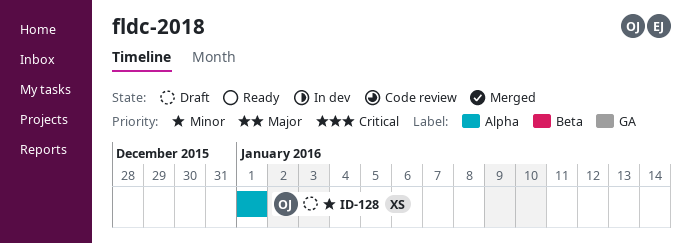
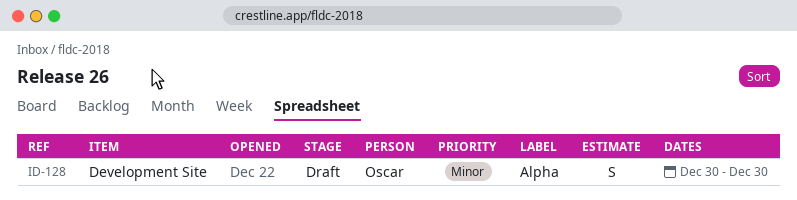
ID-128, estimate: XS -> S
ID-128, start: Jan 1 -> Dec 30
ID-128, due: Jan 1 -> Dec 30

